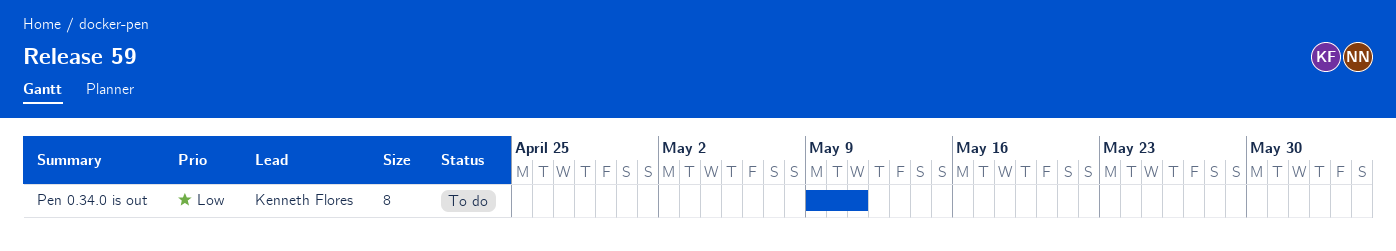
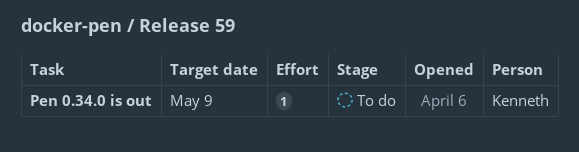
Pen 0.34.0 is out, estimate: 8 -> 1
Pen 0.34.0 is out, due: May 11 -> May 9

